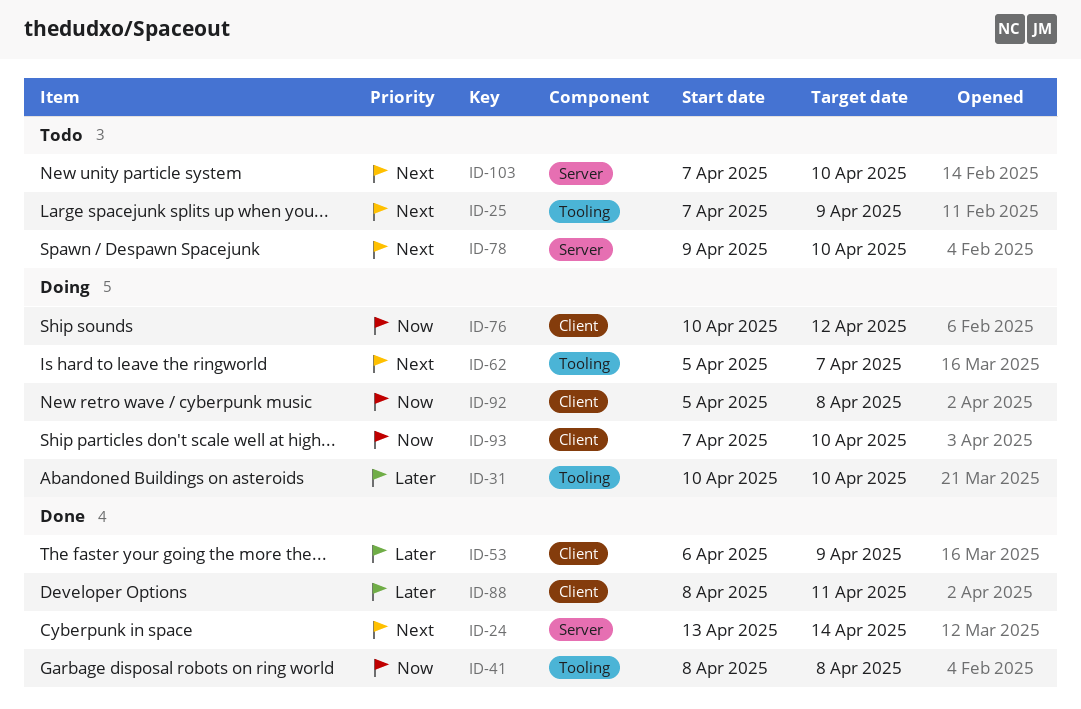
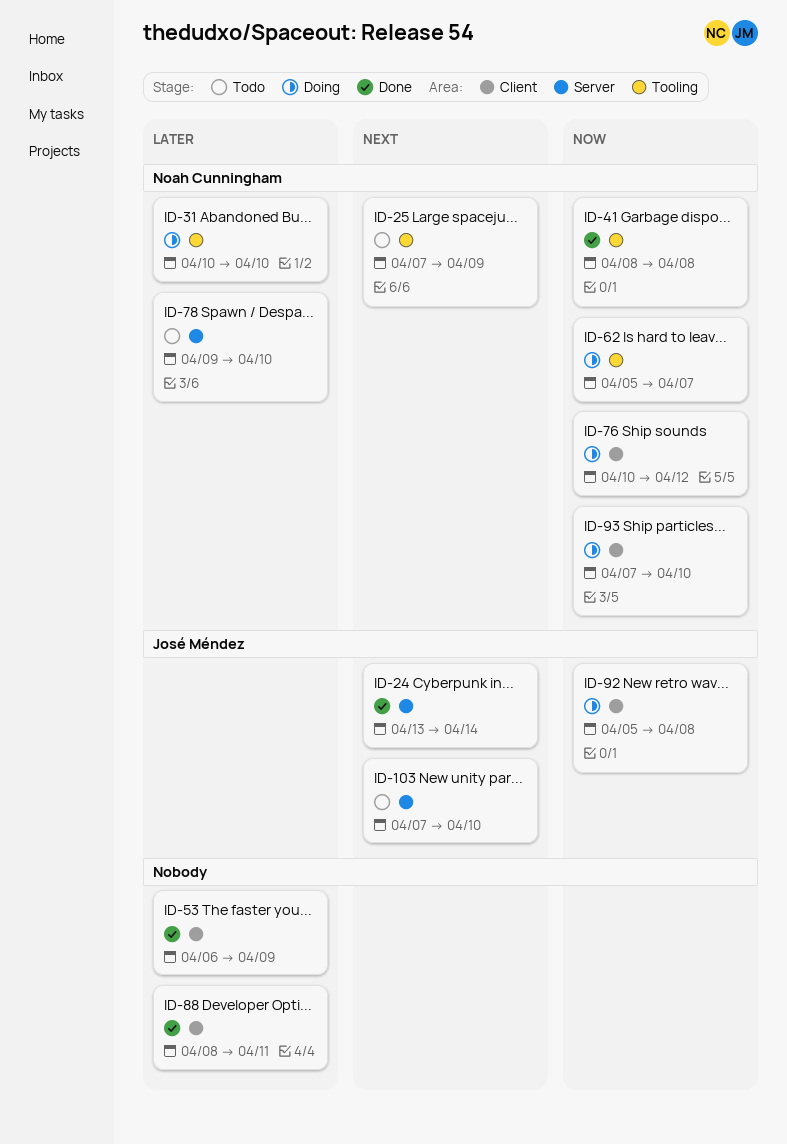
ID-62, priority: Next -> Now
ID-78, priority: Next -> Later

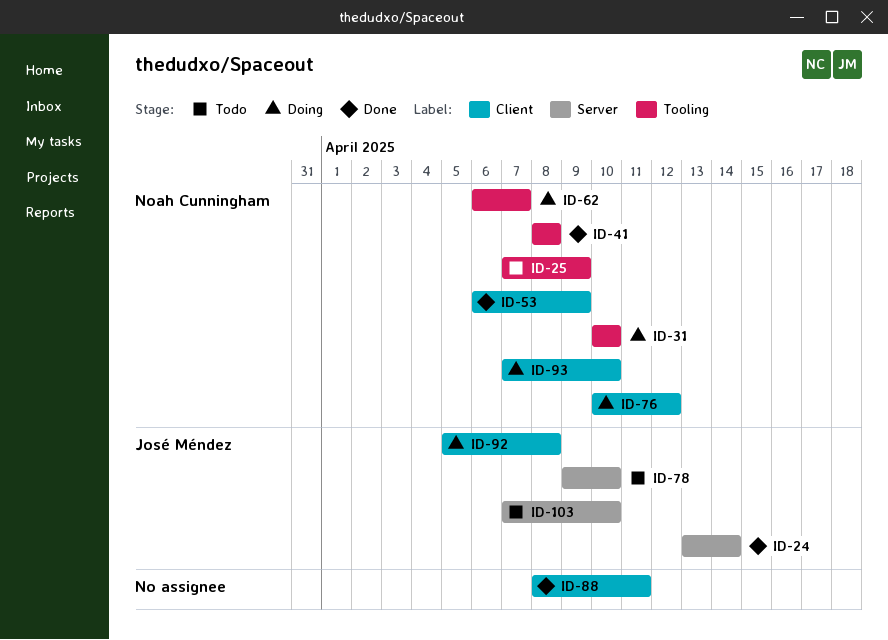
ID-53, owner: none -> Noah Cunningham
ID-62, start: Apr 5 -> Apr 6
ID-78, owner: Noah Cunningham -> José Méndez

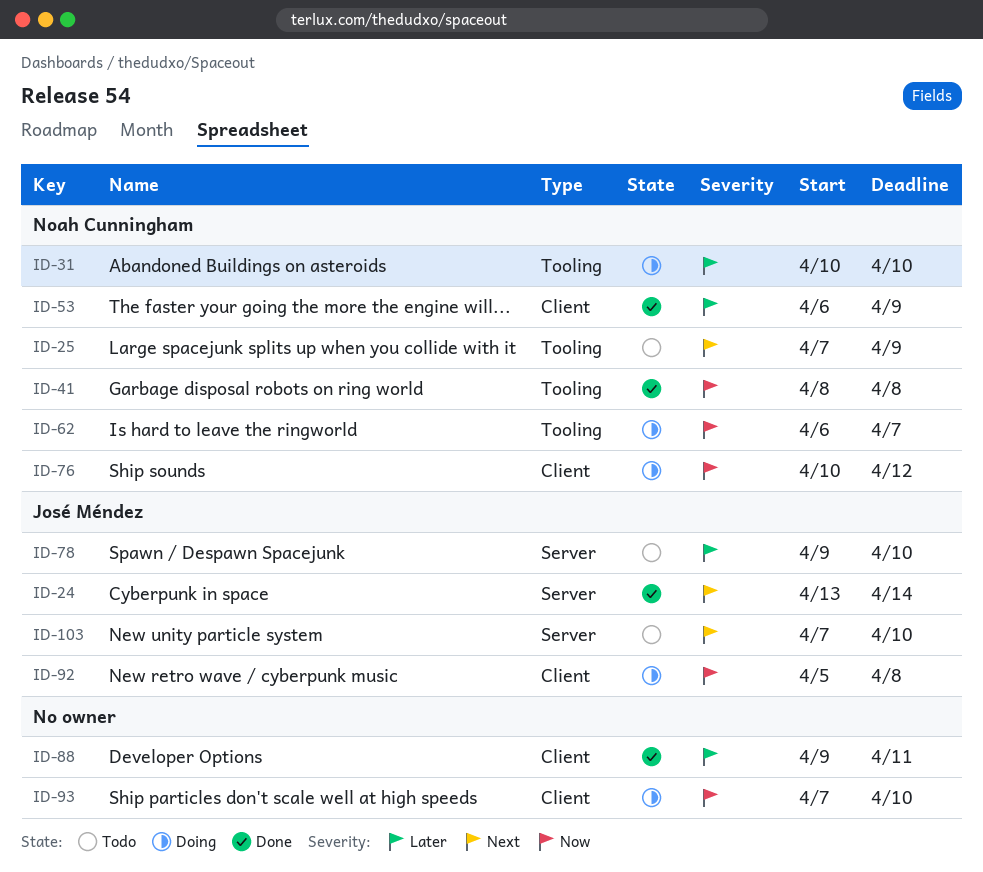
ID-88, start: Apr 8 -> Apr 9
ID-93, owner: Noah Cunningham -> none

